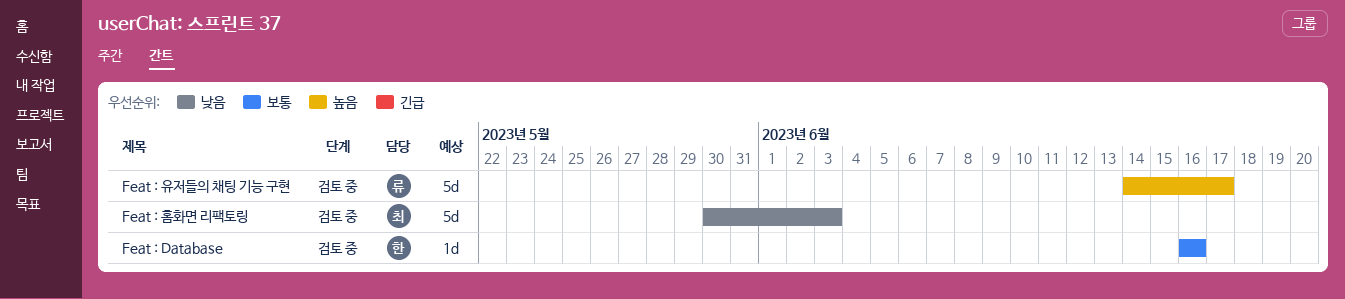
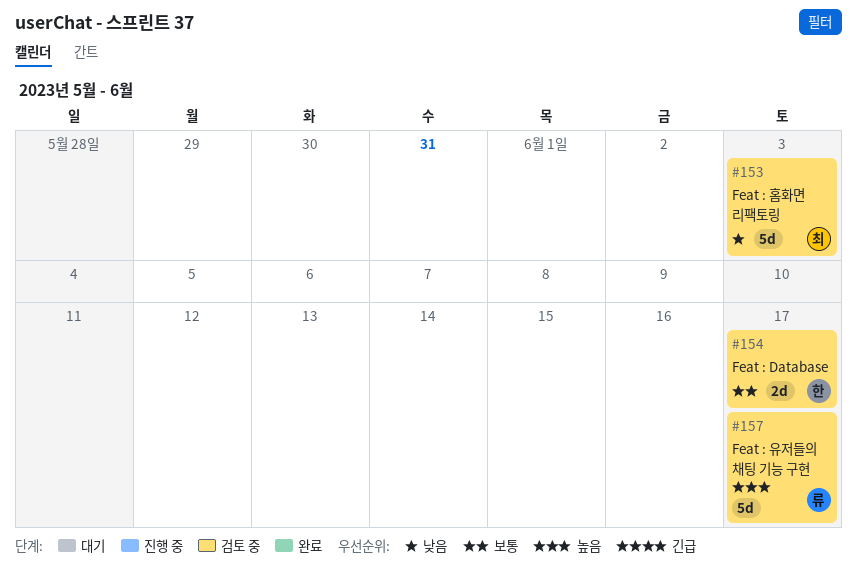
Feat : Database, estimate: 1d -> 2d
Feat : Database, due: Jun 16 -> Jun 17

